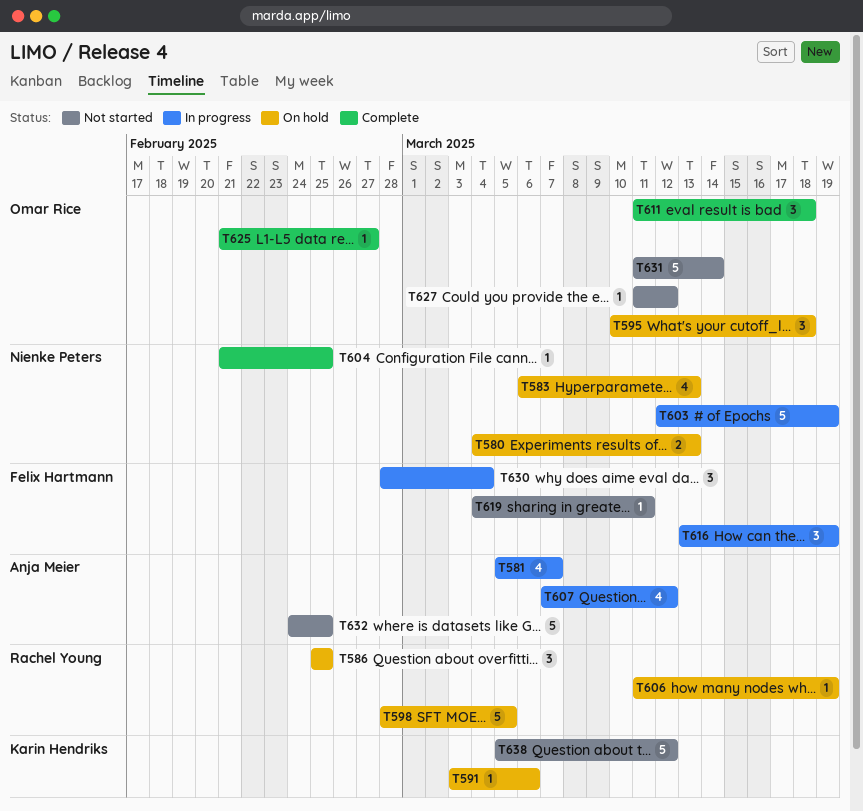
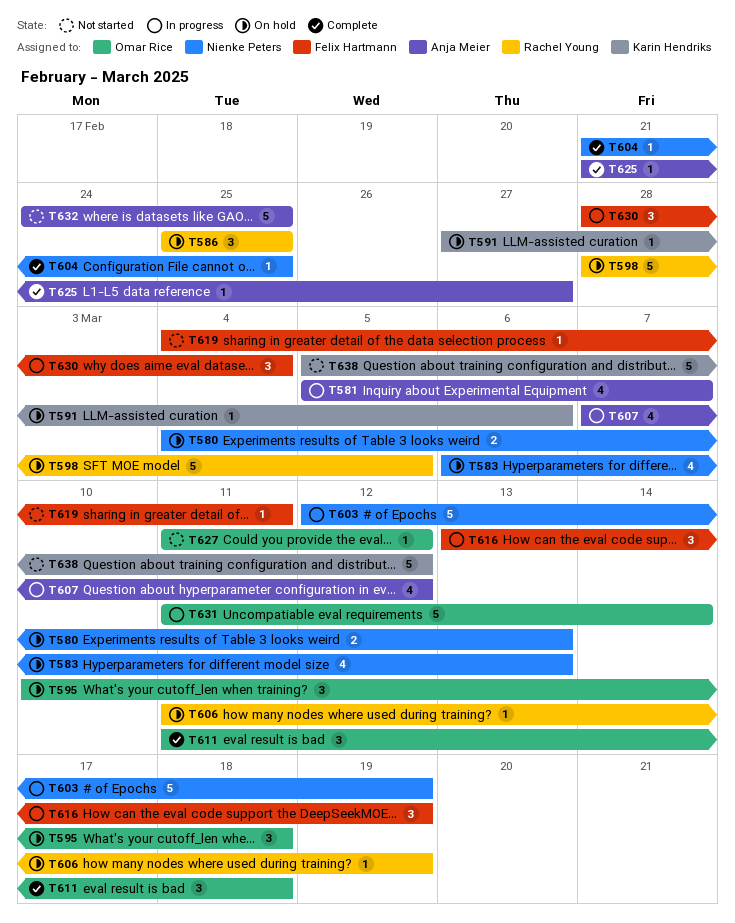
T591, start: Mar 3 -> Feb 27
T625, owner: Omar Rice -> Anja Meier
T631, status: Not started -> In progress

